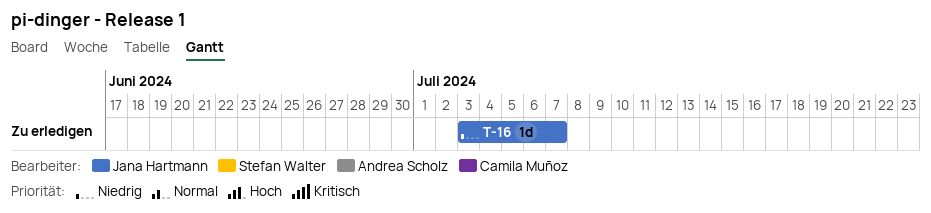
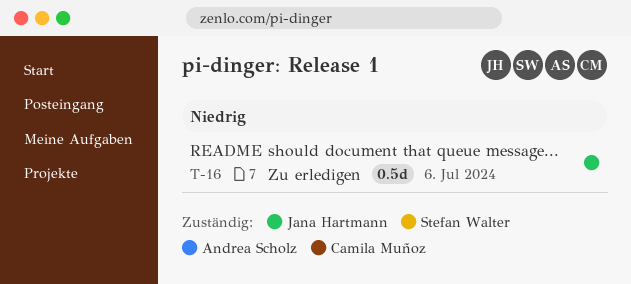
T-16, estimate: 1d -> 0.5d
T-16, due: Jul 7 -> Jul 6

